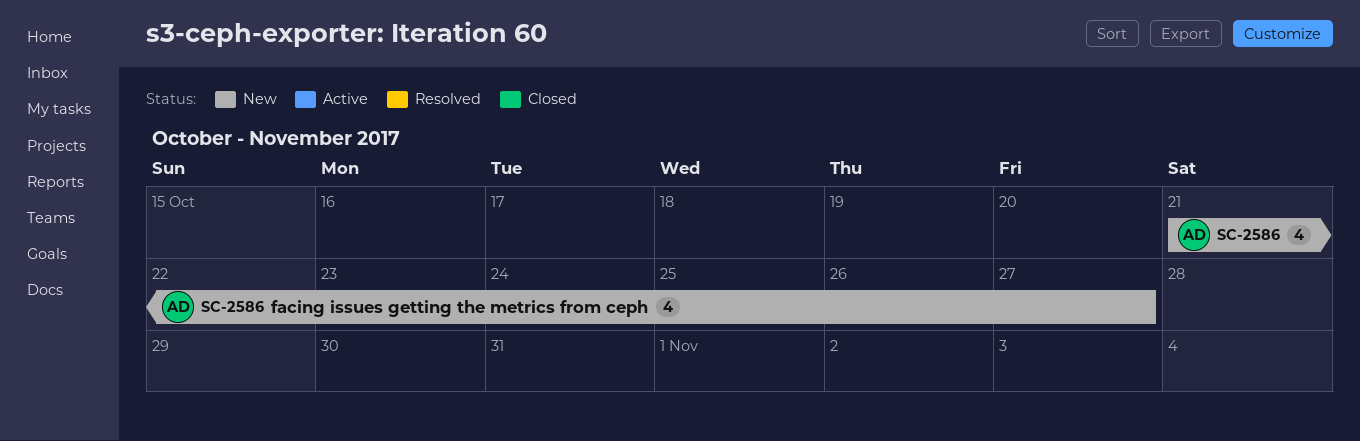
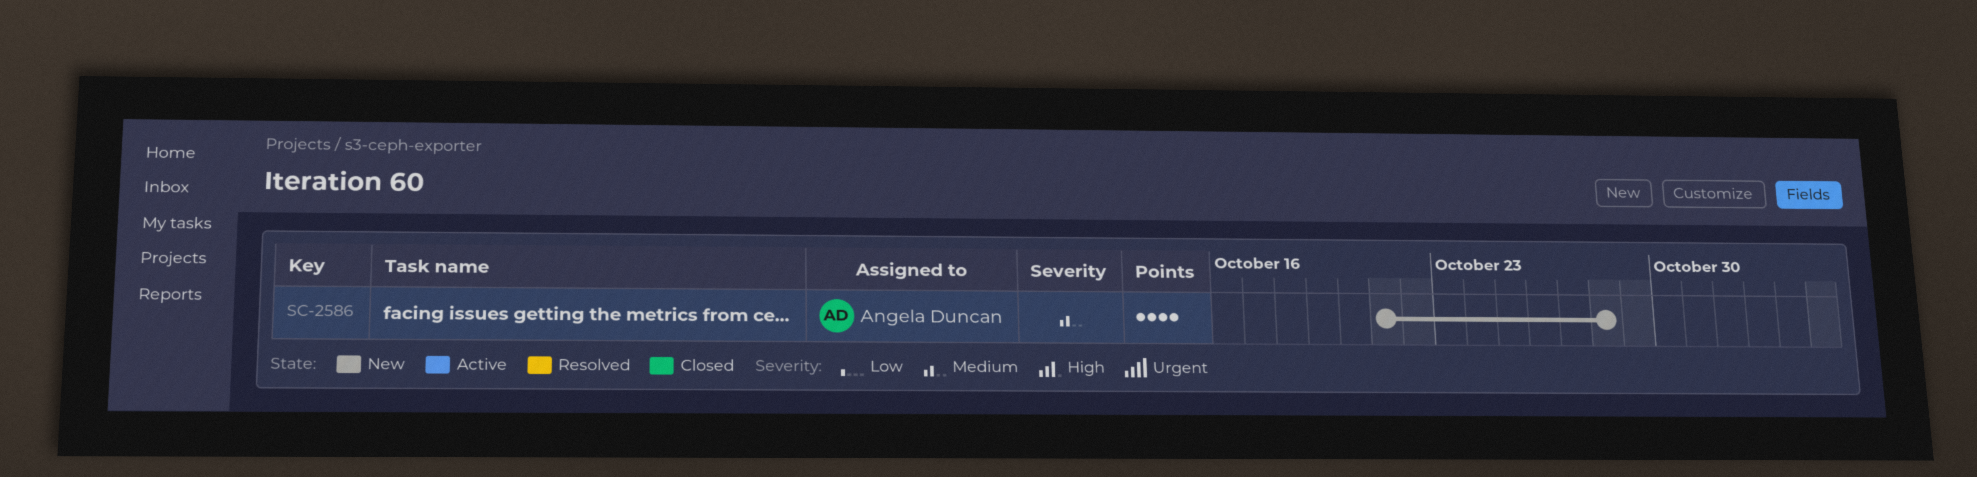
SC-2586, due: Oct 27 -> Oct 28

